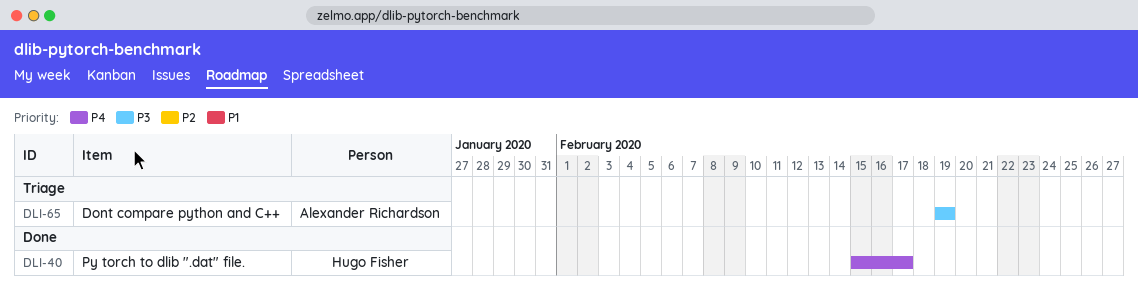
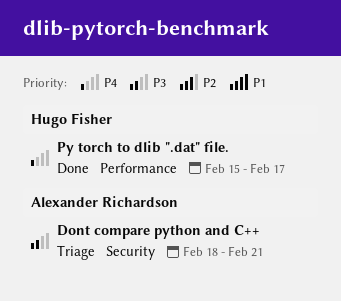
Dont compare python and C++, start: Feb 19 -> Feb 18
Dont compare python and C++, due: Feb 19 -> Feb 21

